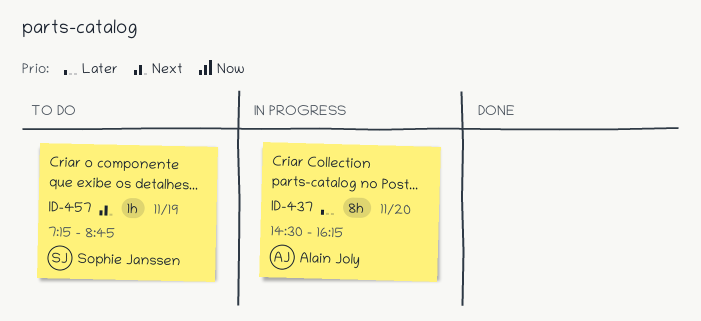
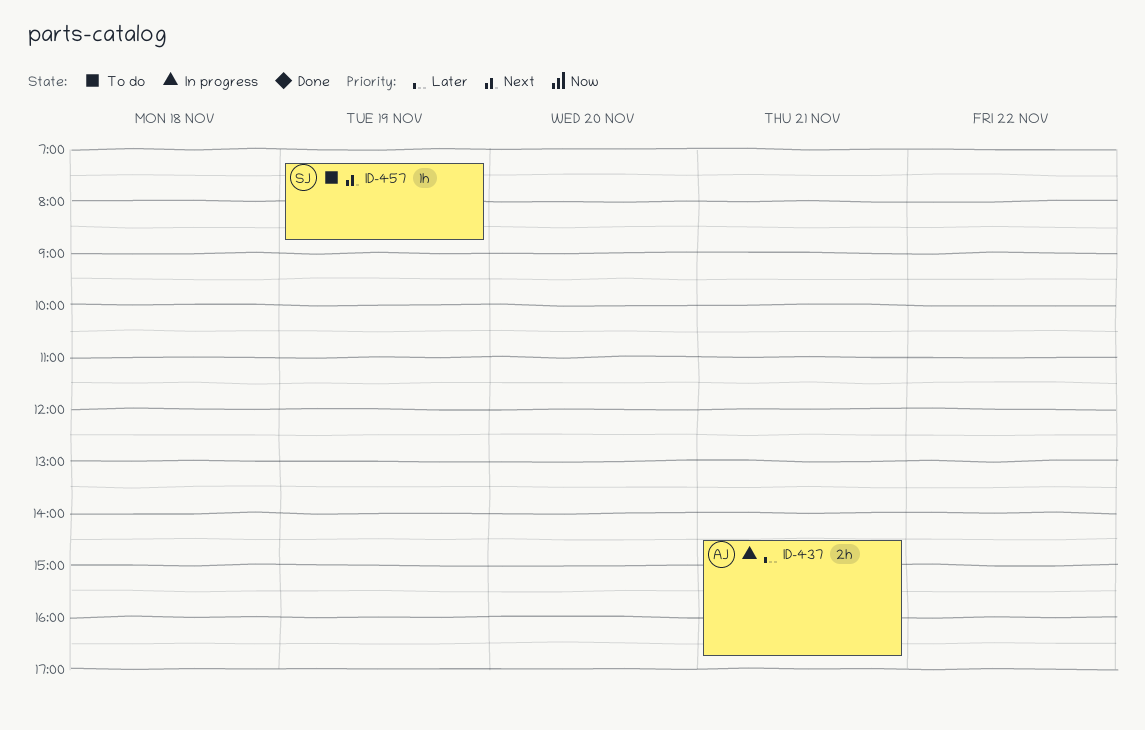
ID-437, estimate: 8h -> 2h
ID-437, day: Nov 20 -> Nov 21
ID-437, ends: 16:15 -> 16:45

